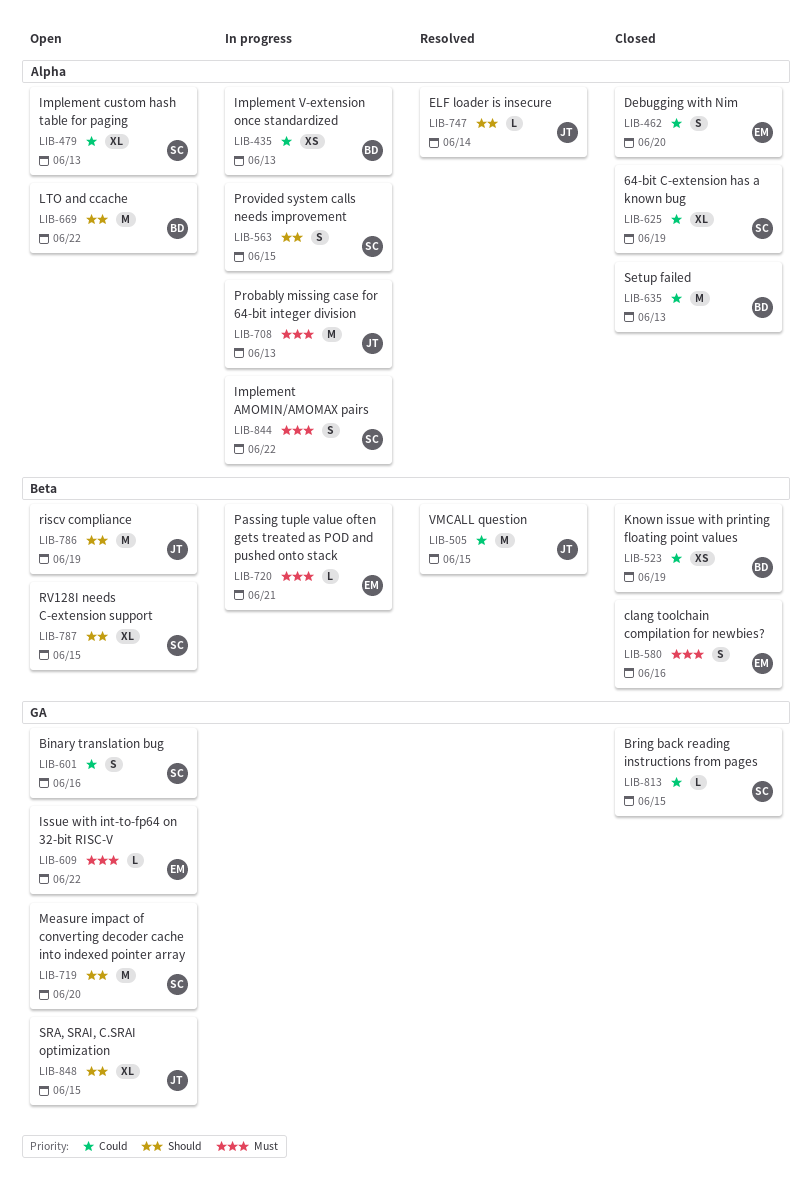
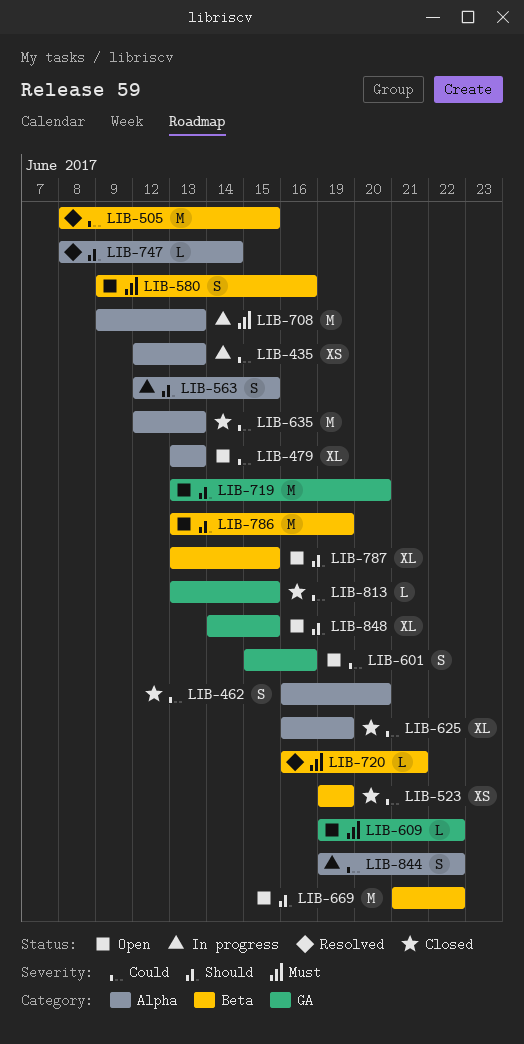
LIB-580, status: Closed -> Open
LIB-669, label: Alpha -> Beta
LIB-720, status: In progress -> Resolved
LIB-844, priority: Must -> Could

